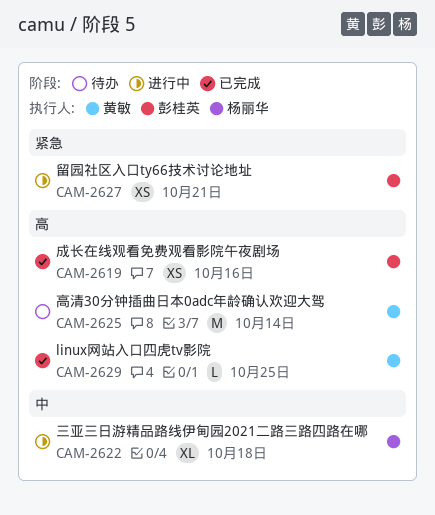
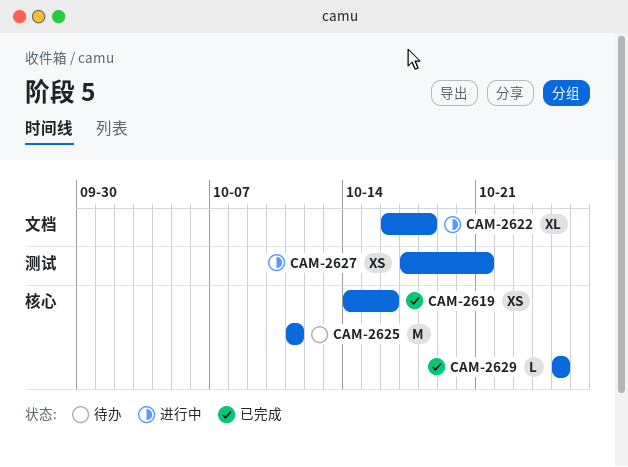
CAM-2625, due: Oct 14 -> Oct 11

